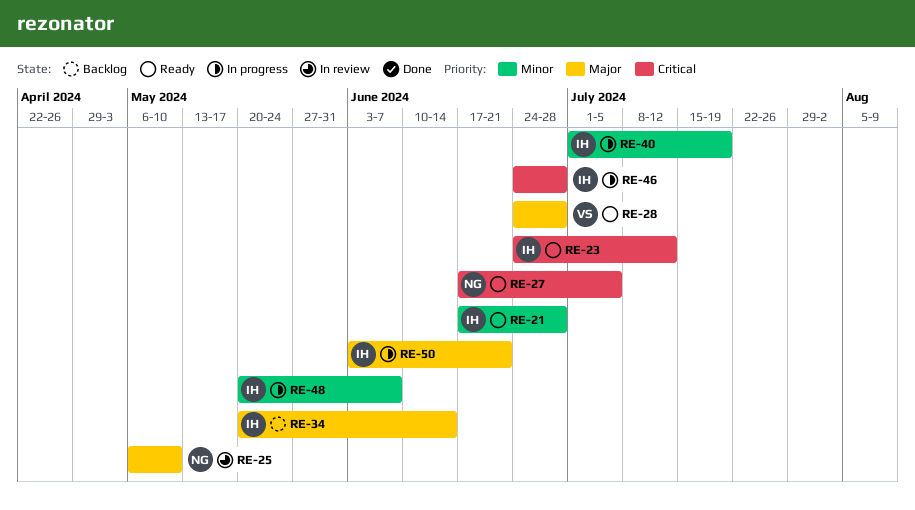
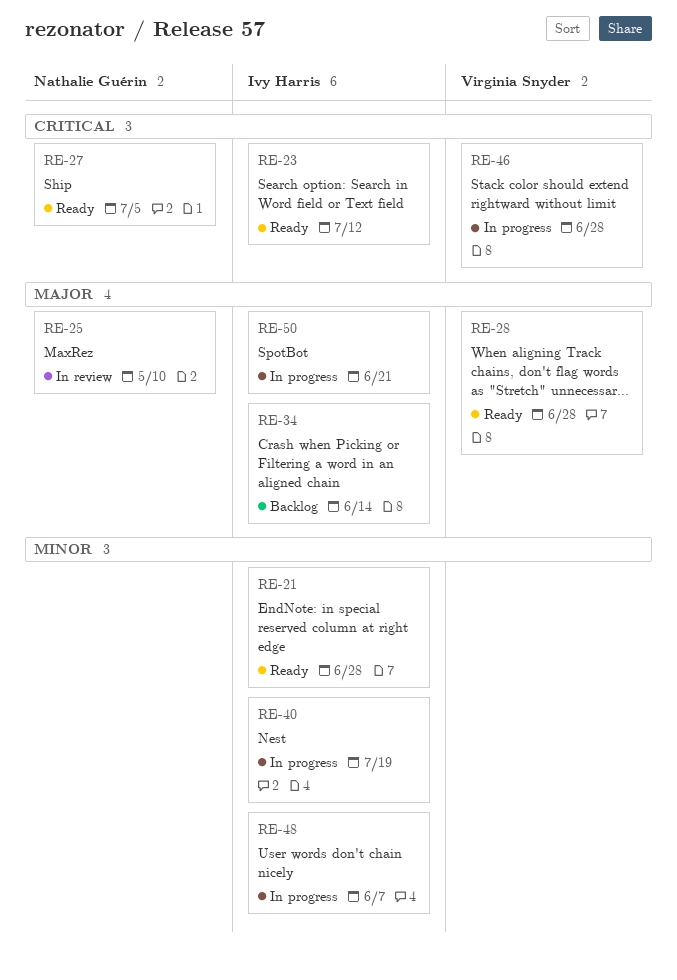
RE-46, owner: Ivy Harris -> Virginia Snyder

